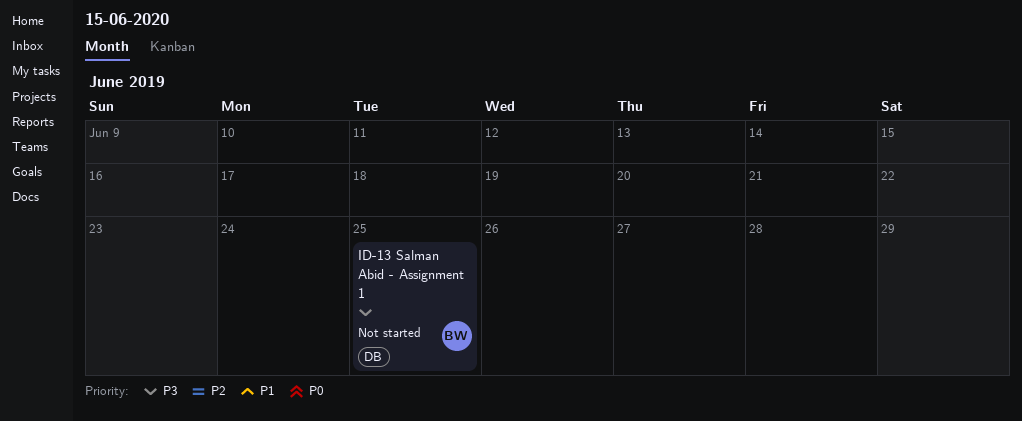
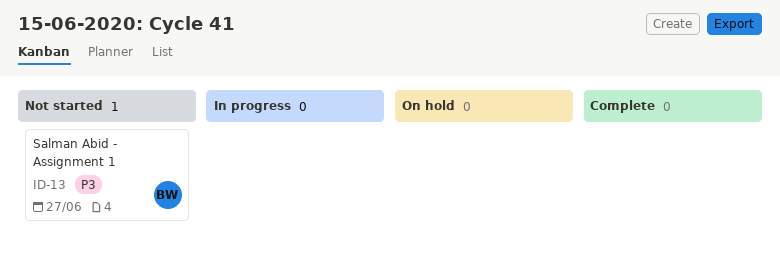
ID-13, due: Jun 25 -> Jun 27

